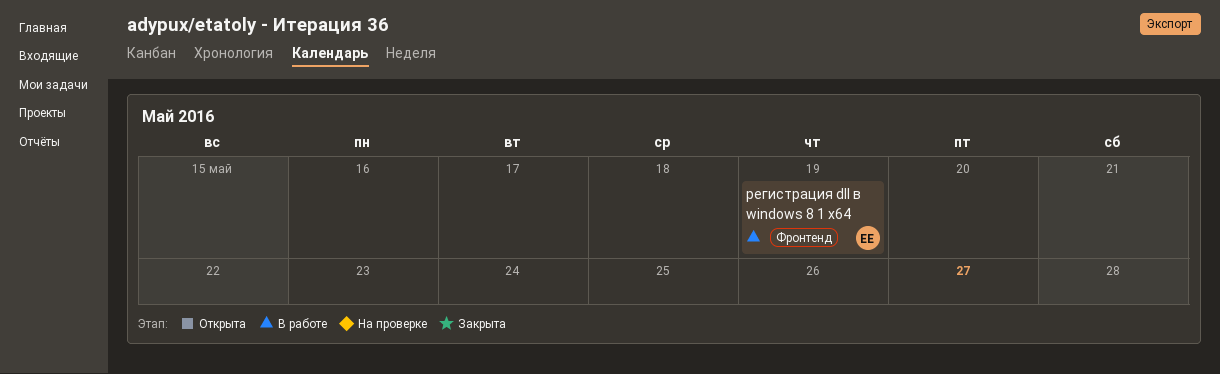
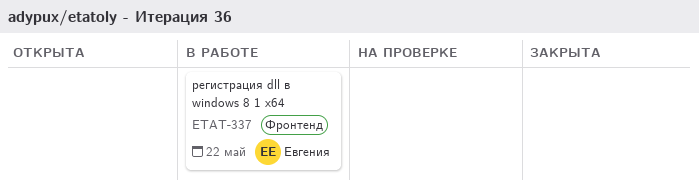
регистрация dll в windows 8 1 x64, due: May 19 -> May 22

